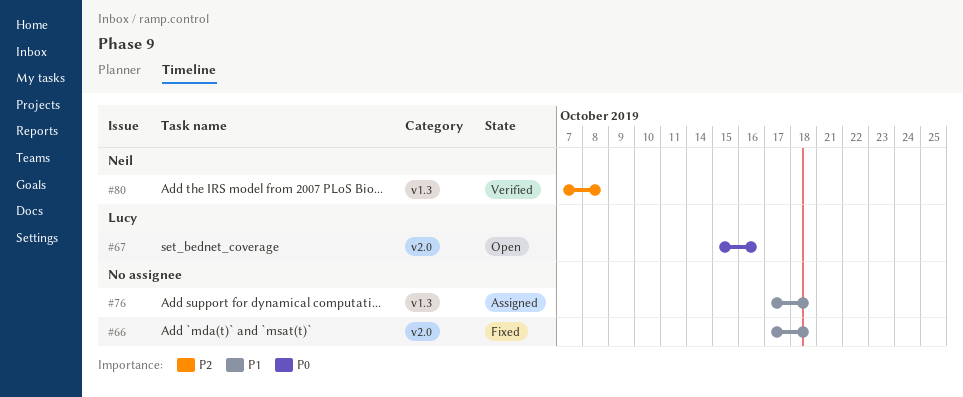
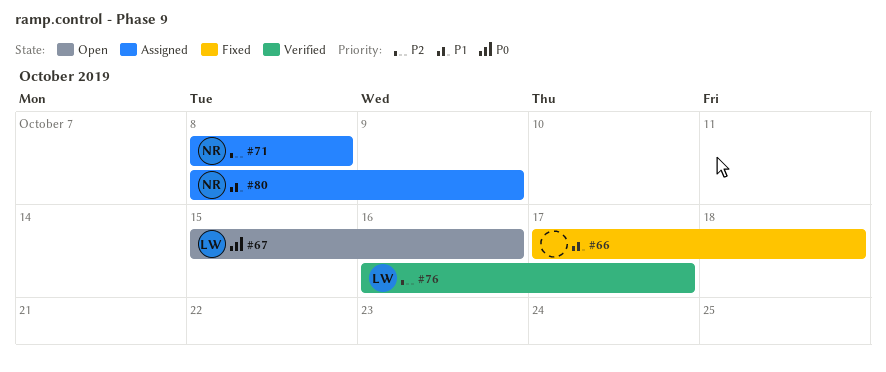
#71: none -> present
#76, status: Assigned -> Verified
#76, owner: none -> Lucy
#76, priority: P1 -> P2
#76, start: Oct 17 -> Oct 16
#76, due: Oct 18 -> Oct 17
#80, status: Verified -> Assigned
#80, priority: P2 -> P1
#80, start: Oct 7 -> Oct 8
#80, due: Oct 8 -> Oct 9

